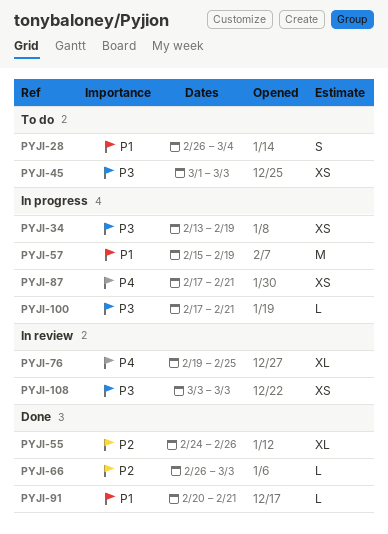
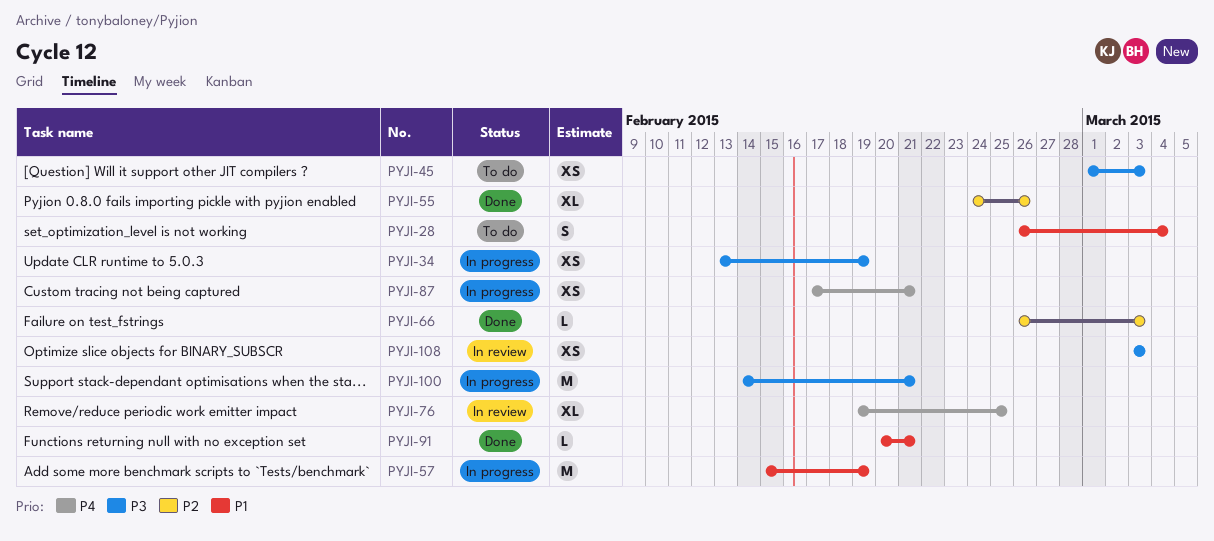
PYJI-100, estimate: L -> M
PYJI-100, start: Feb 17 -> Feb 14

